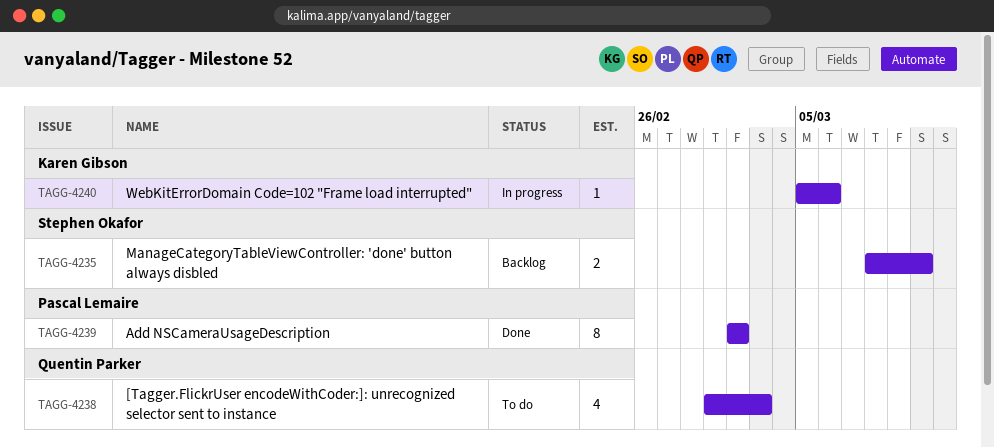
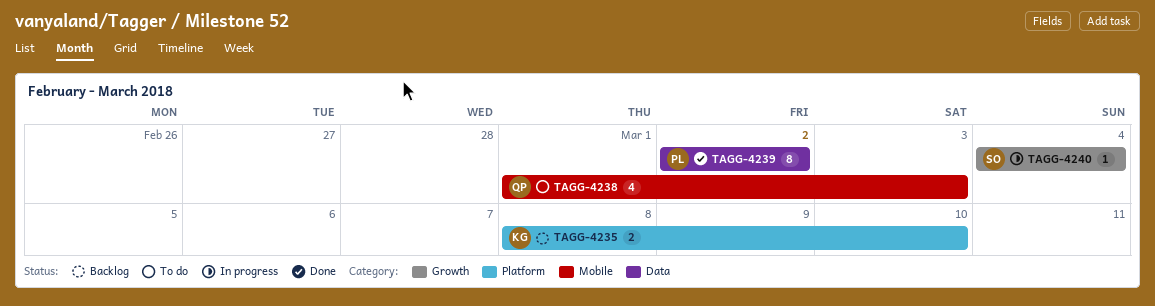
TAGG-4235, owner: Stephen Okafor -> Karen Gibson
TAGG-4240, owner: Karen Gibson -> Stephen Okafor
TAGG-4240, start: Mar 5 -> Mar 4
TAGG-4240, due: Mar 6 -> Mar 4

